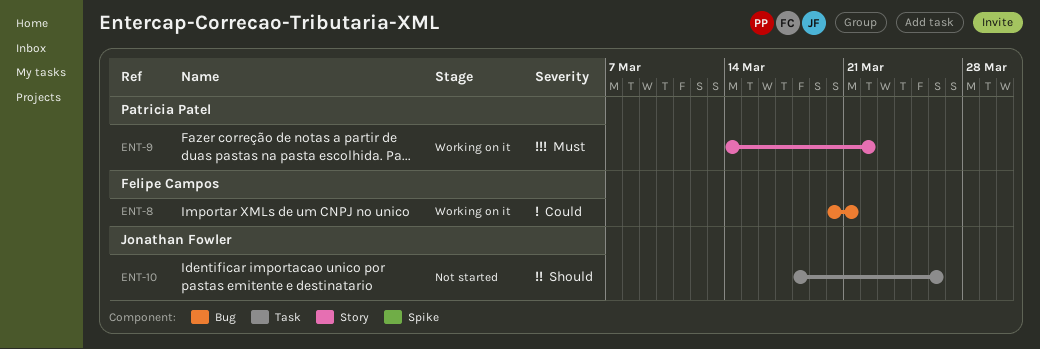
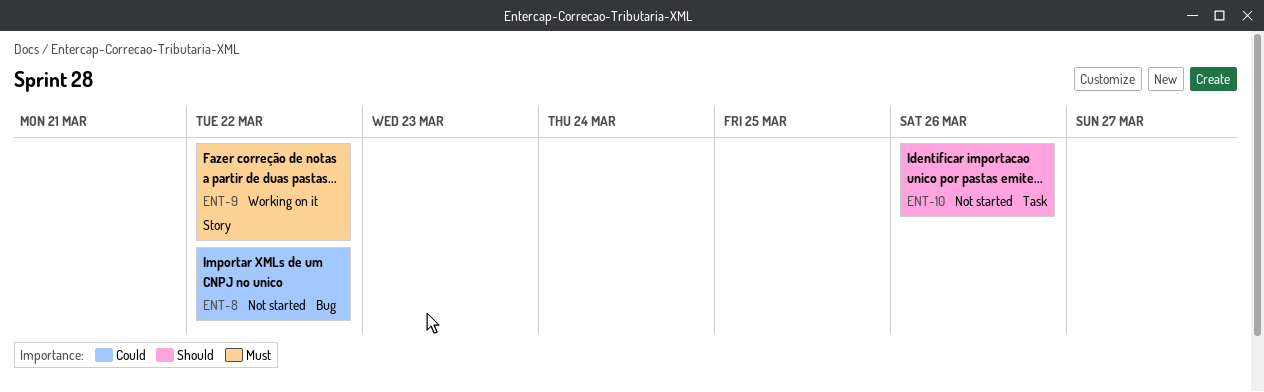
ENT-8, status: Working on it -> Not started
ENT-8, due: Mar 21 -> Mar 22

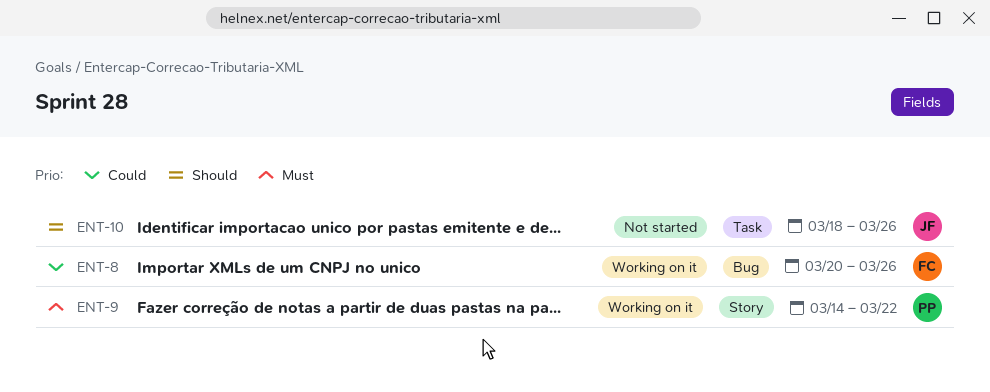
ENT-8, status: Not started -> Working on it
ENT-8, due: Mar 22 -> Mar 26

